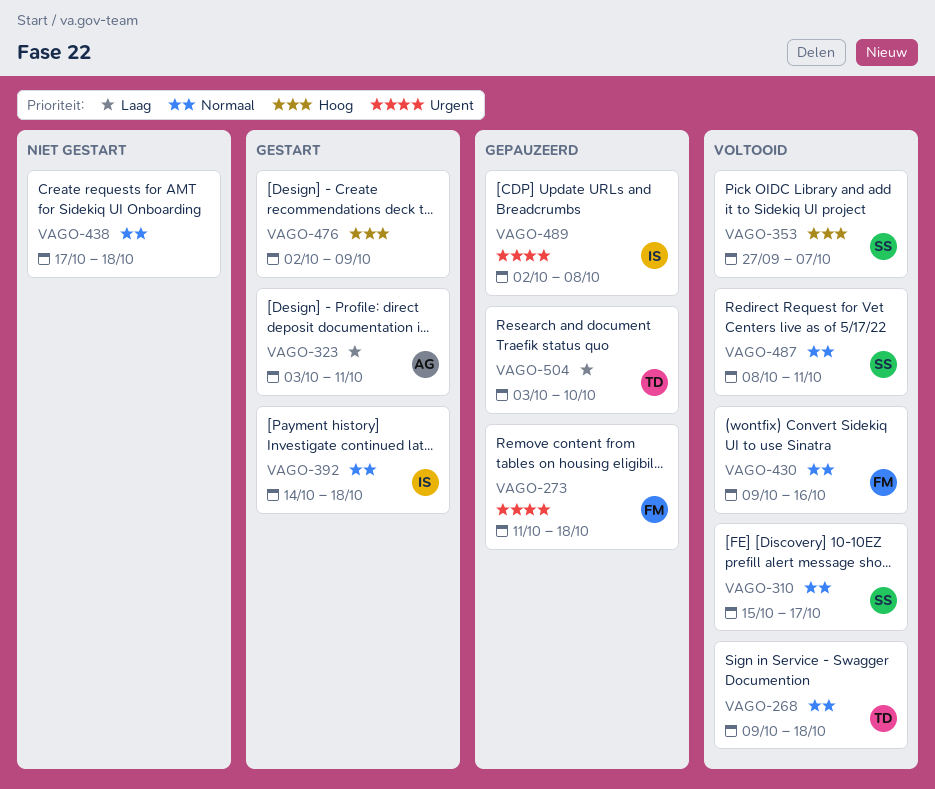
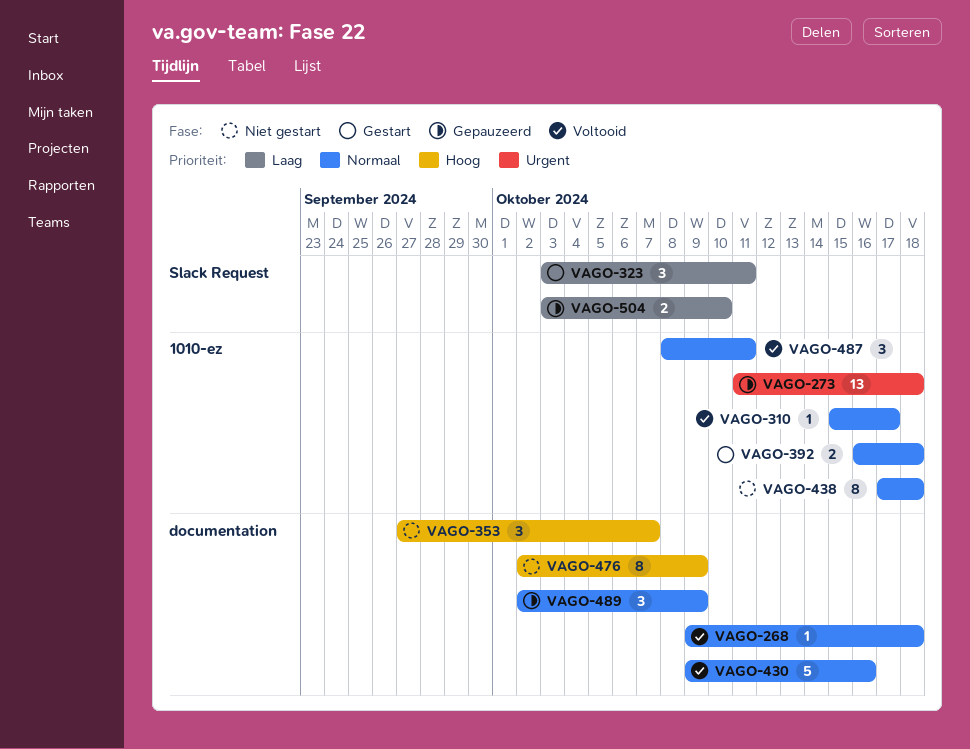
VAGO-353, status: Voltooid -> Niet gestart
VAGO-392, start: Oct 14 -> Oct 16
VAGO-476, status: Gestart -> Niet gestart
VAGO-489, priority: Urgent -> Normaal
VAGO-489, due: Oct 8 -> Oct 9

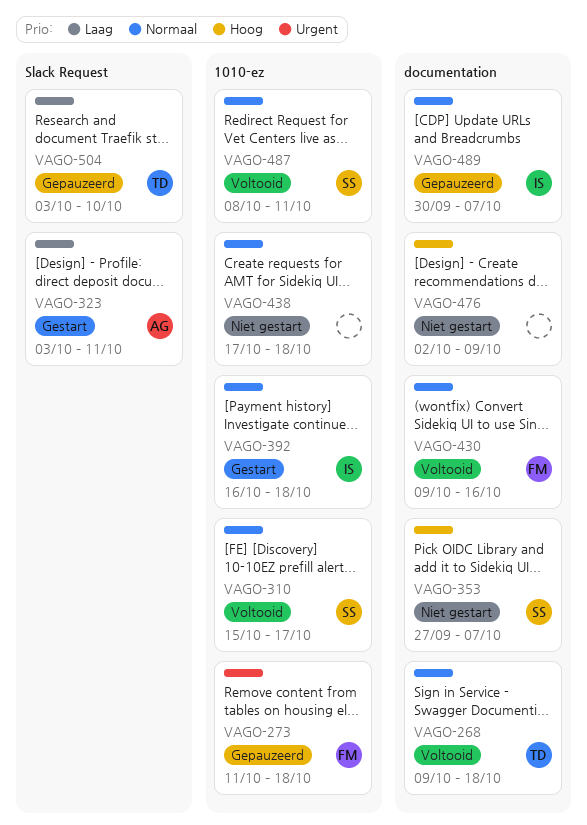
VAGO-489, start: Oct 2 -> Sep 30
VAGO-489, due: Oct 9 -> Oct 7

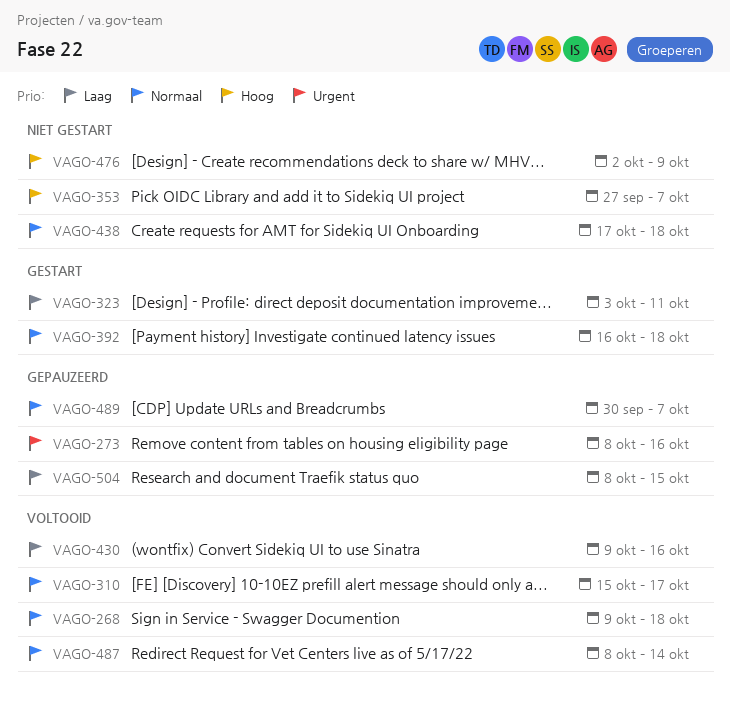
VAGO-273, start: Oct 11 -> Oct 8
VAGO-273, due: Oct 18 -> Oct 16
VAGO-430, priority: Normaal -> Laag
VAGO-487, due: Oct 11 -> Oct 14
VAGO-504, start: Oct 3 -> Oct 8
VAGO-504, due: Oct 10 -> Oct 15

